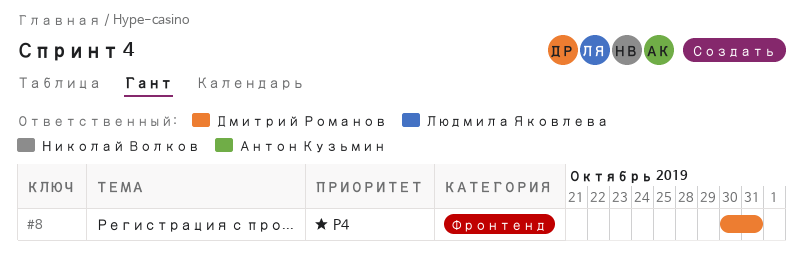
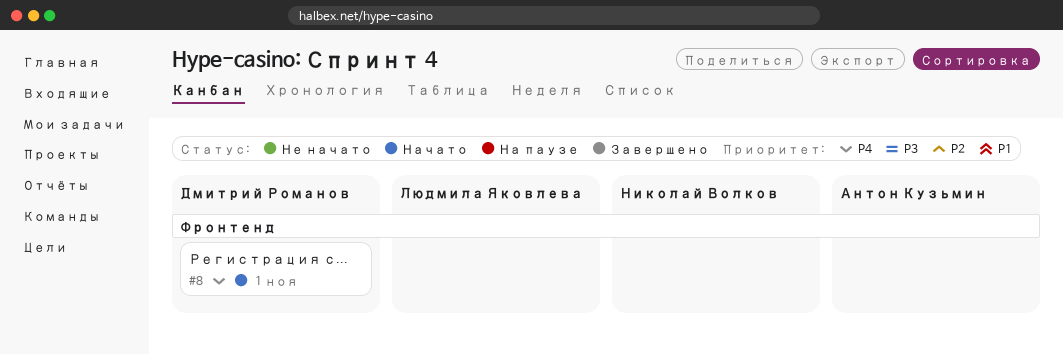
#8, due: Oct 31 -> Nov 1

